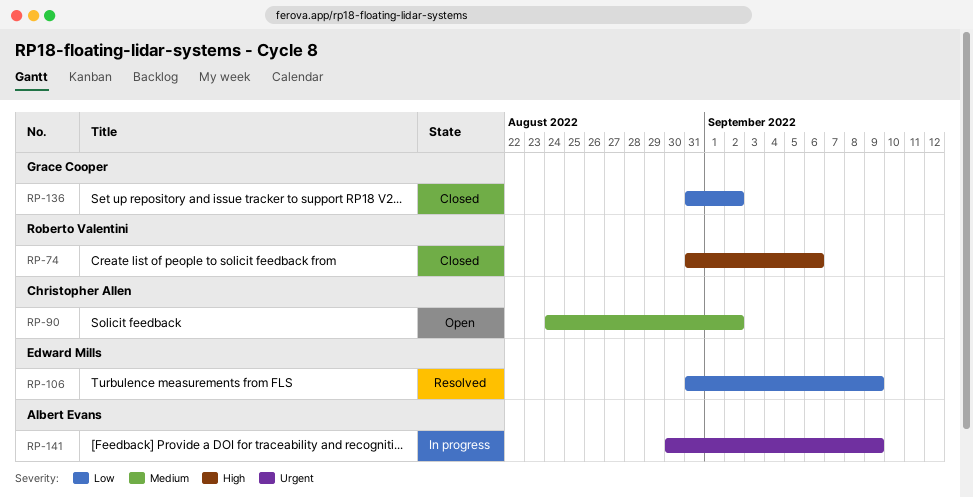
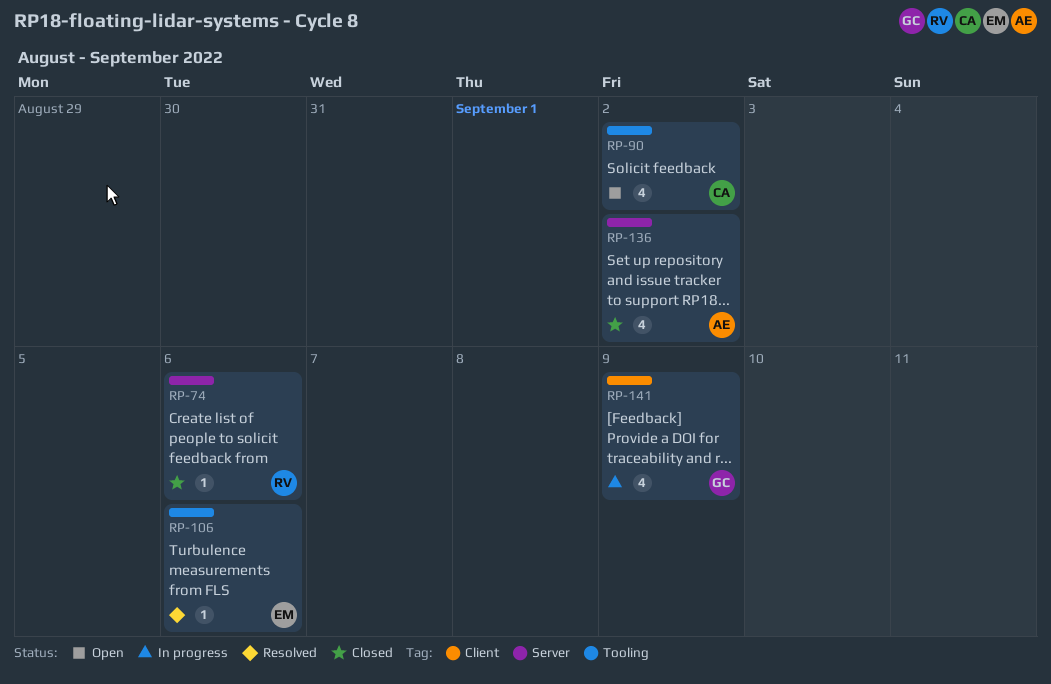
RP-106, due: Sep 9 -> Sep 6
RP-136, owner: Grace Cooper -> Albert Evans
RP-141, owner: Albert Evans -> Grace Cooper

